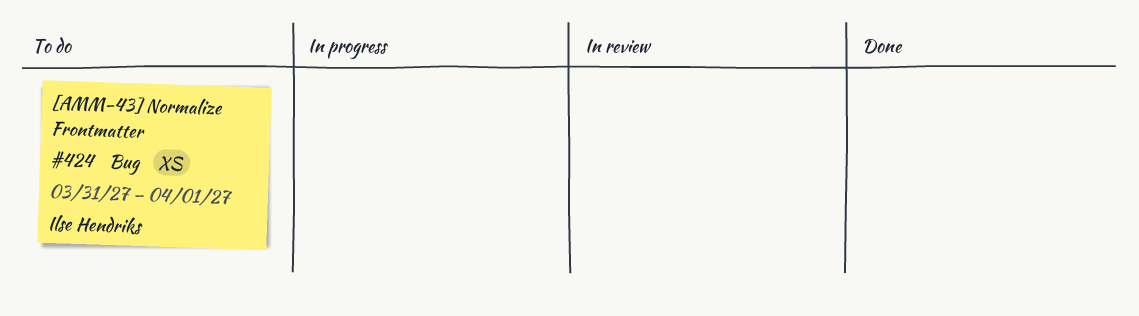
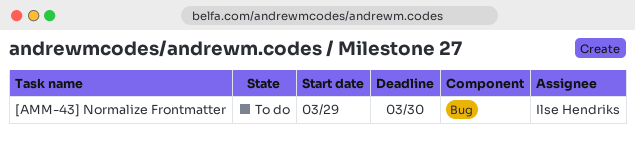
[AMM-43] Normalize Frontmatter, start: Mar 31 -> Mar 29
[AMM-43] Normalize Frontmatter, due: Apr 1 -> Mar 30

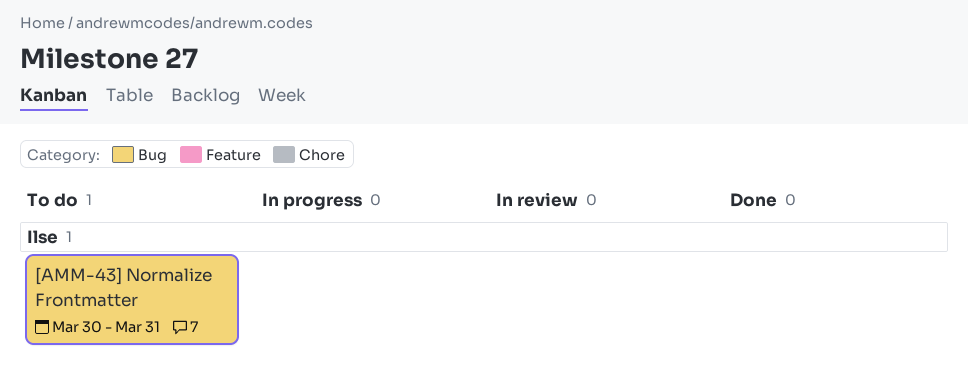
[AMM-43] Normalize Frontmatter, start: Mar 29 -> Mar 30
[AMM-43] Normalize Frontmatter, due: Mar 30 -> Mar 31

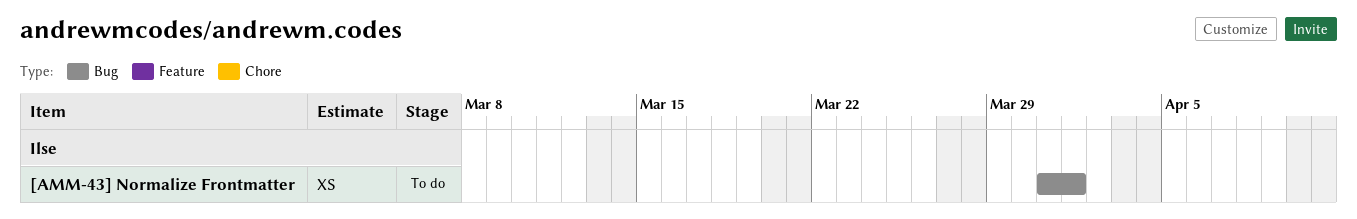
[AMM-43] Normalize Frontmatter, start: Mar 30 -> Mar 31
[AMM-43] Normalize Frontmatter, due: Mar 31 -> Apr 1

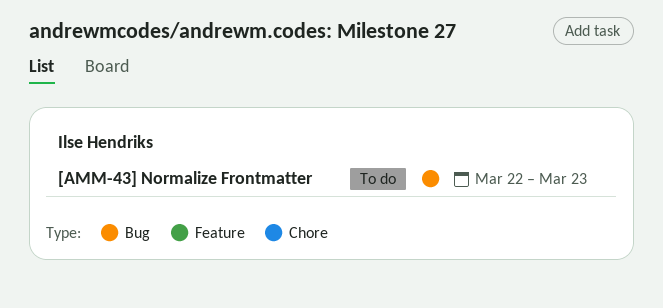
[AMM-43] Normalize Frontmatter, start: Mar 31 -> Mar 22
[AMM-43] Normalize Frontmatter, due: Apr 1 -> Mar 23

